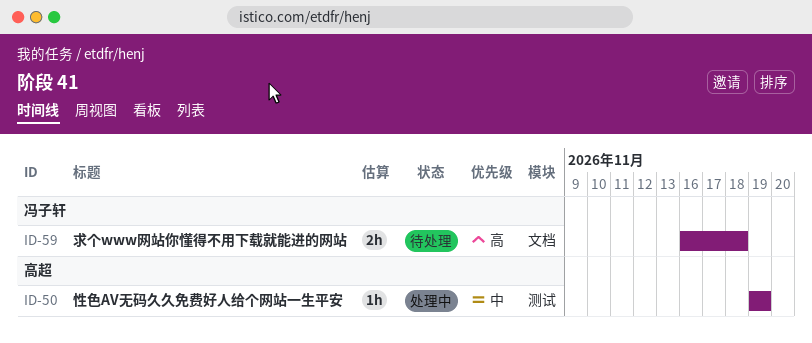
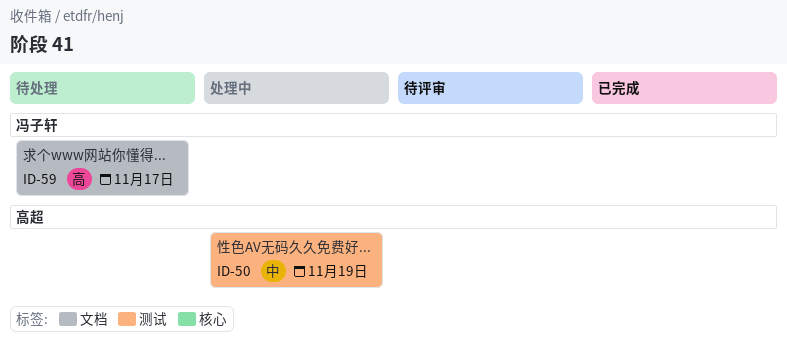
ID-59, due: Nov 18 -> Nov 17

